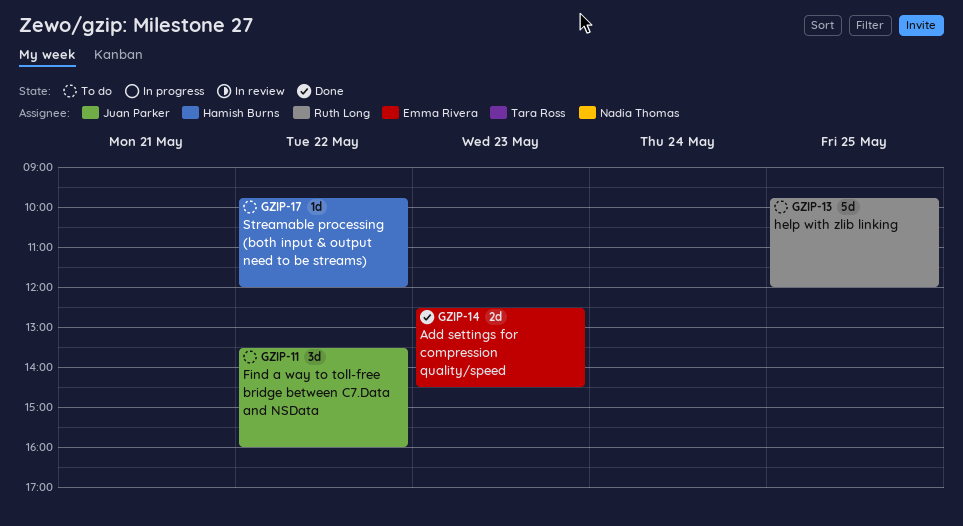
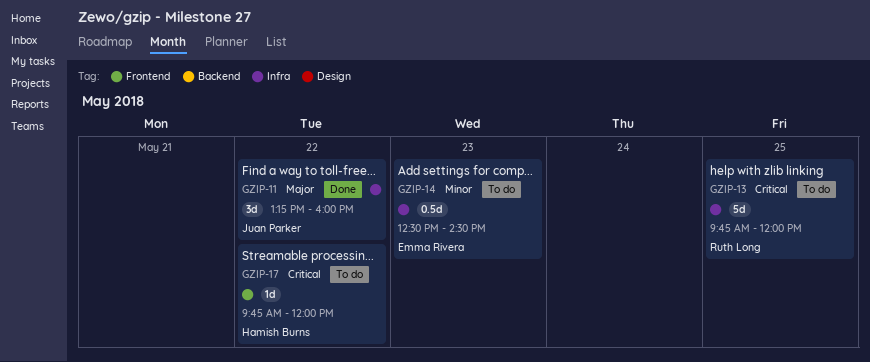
GZIP-11, status: To do -> Done
GZIP-11, begins: 13:30 -> 13:15
GZIP-14, status: Done -> To do
GZIP-14, estimate: 2d -> 0.5d

